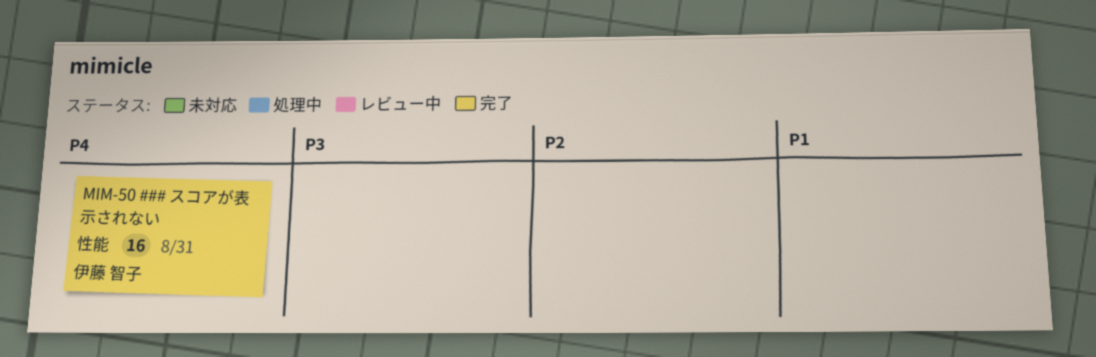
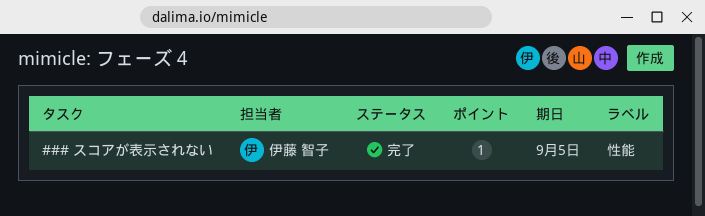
### スコアが表示されない, estimate: 16 -> 1
### スコアが表示されない, due: Aug 31 -> Sep 5

